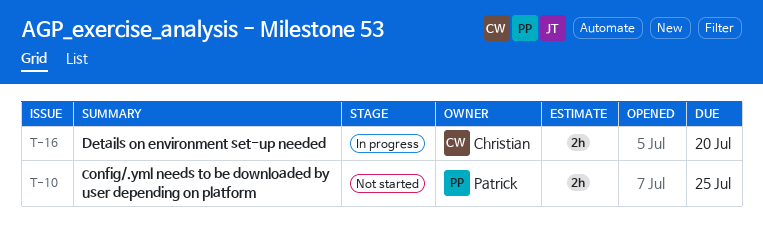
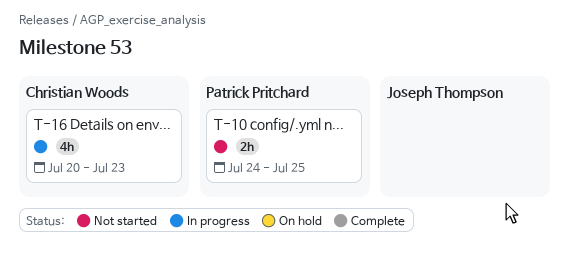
T-16, estimate: 2h -> 4h
T-16, due: Jul 20 -> Jul 23

